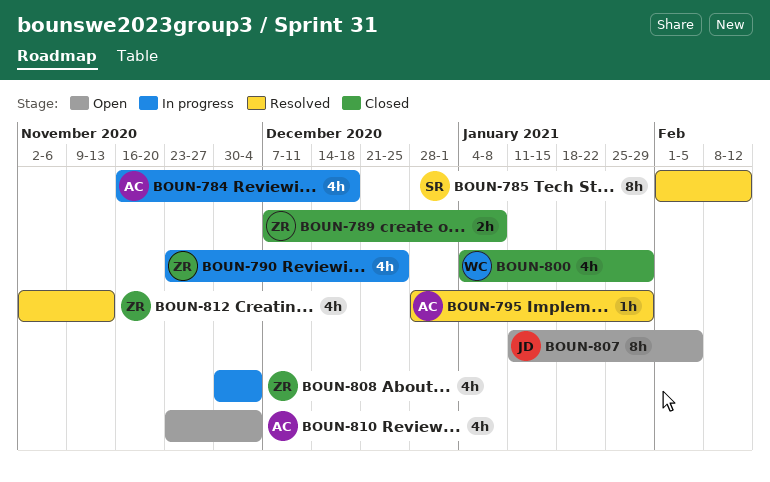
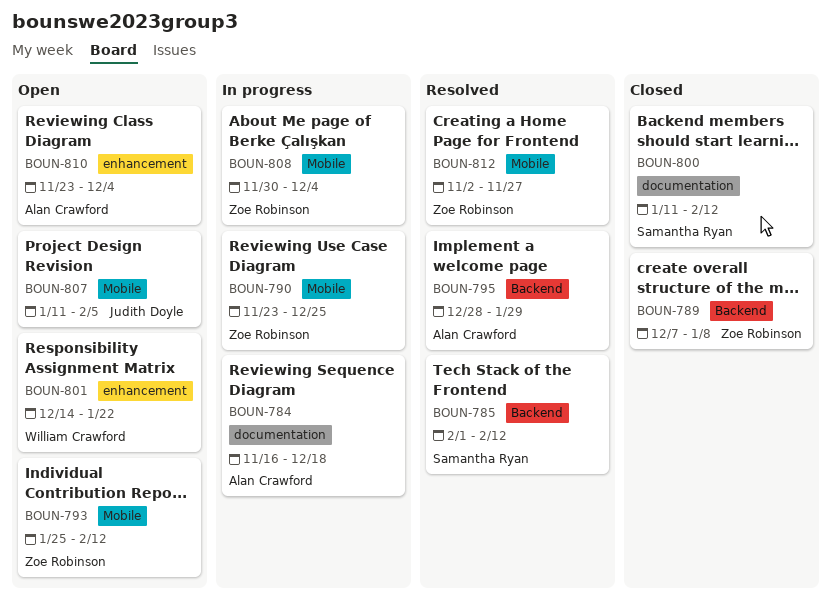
BOUN-793: none -> present
BOUN-800, owner: William Crawford -> Samantha Ryan
BOUN-800, start: Jan 4 -> Jan 11
BOUN-800, due: Jan 29 -> Feb 12
BOUN-801: none -> present
BOUN-812, due: Nov 13 -> Nov 27

